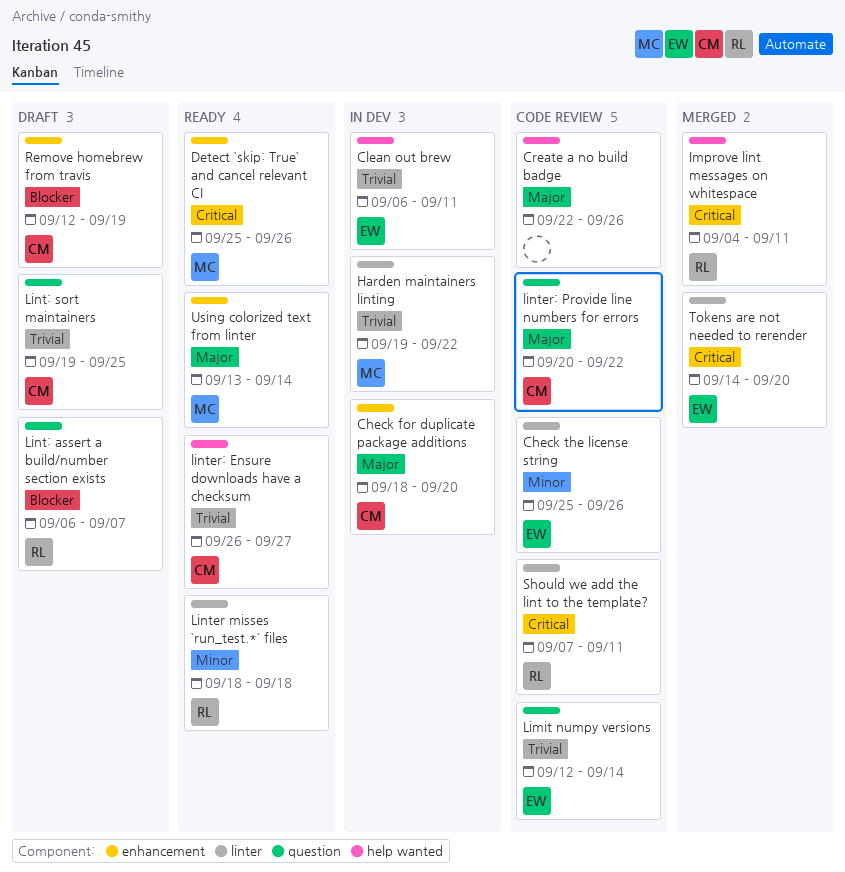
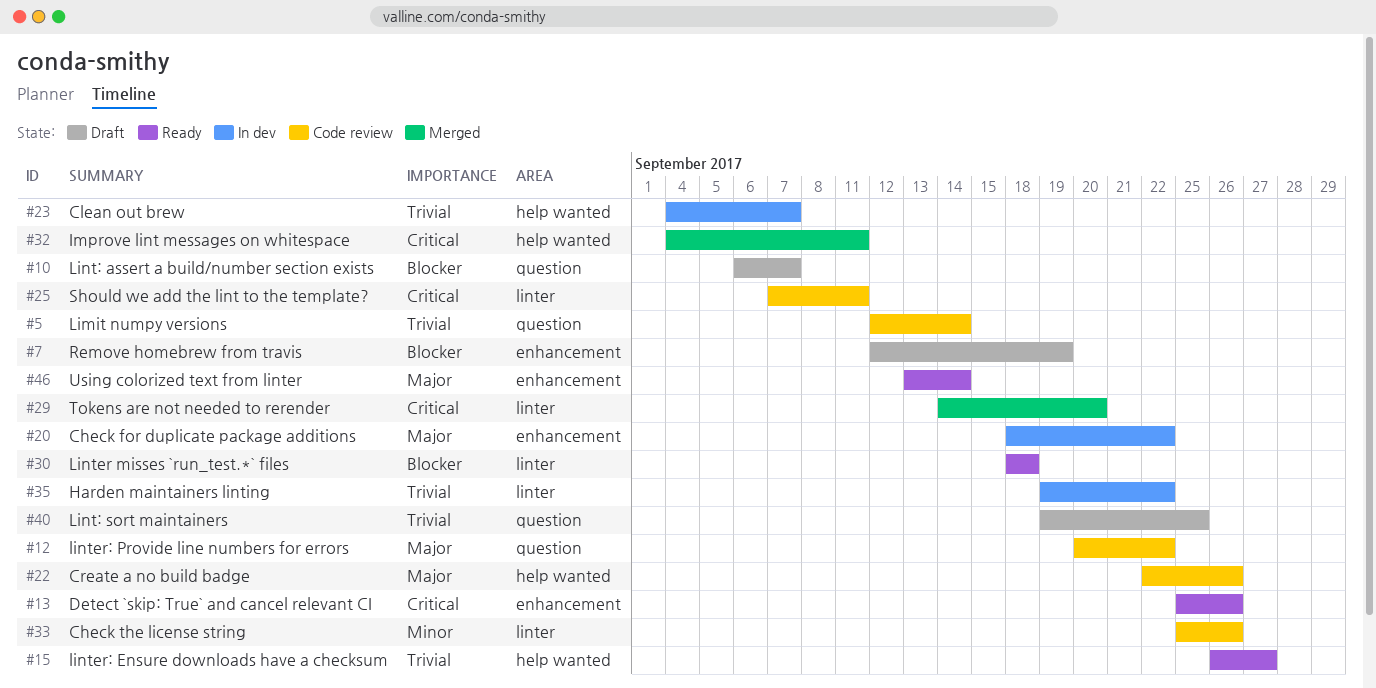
Check for duplicate package additions, due: Sep 20 -> Sep 22
Clean out brew, start: Sep 6 -> Sep 4
Clean out brew, due: Sep 11 -> Sep 7
Linter misses `run_test.*` files, priority: Minor -> Blocker

